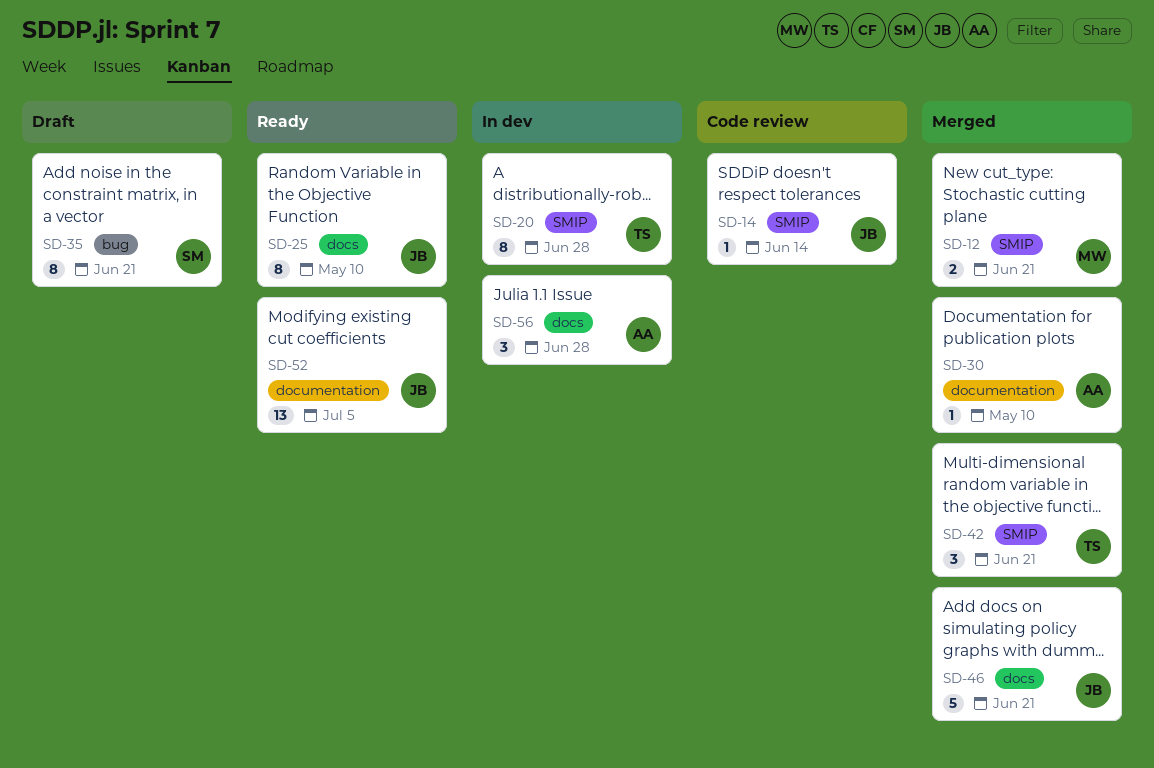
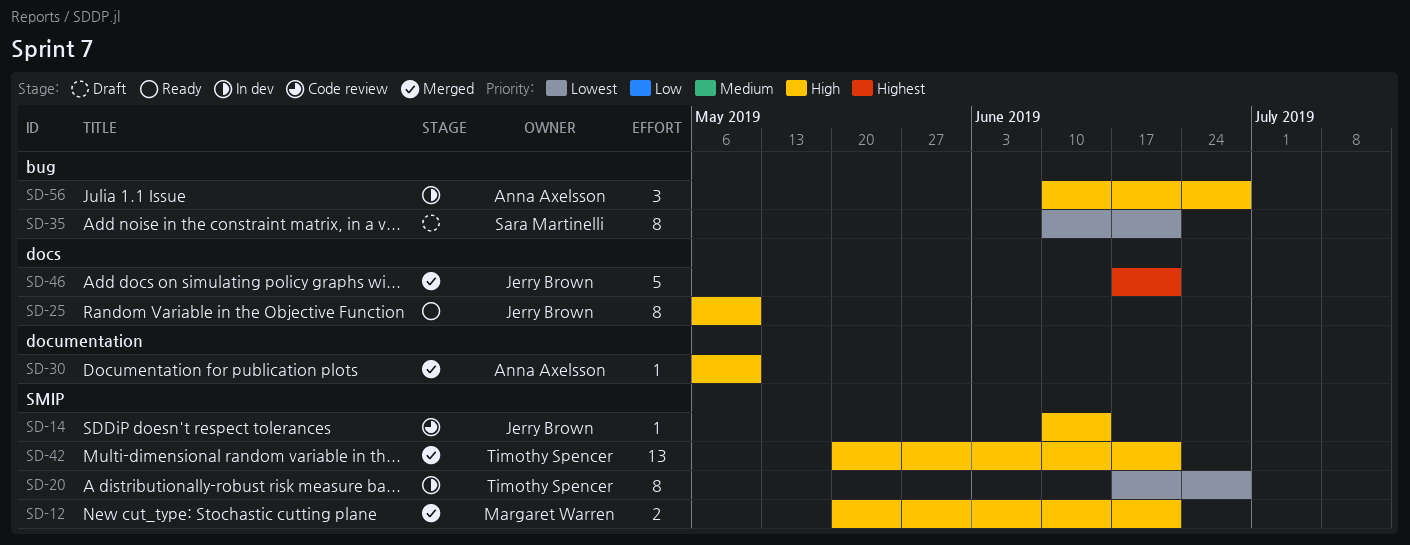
SD-42, estimate: 3 -> 13
SD-52: present -> none
SD-56, label: docs -> bug

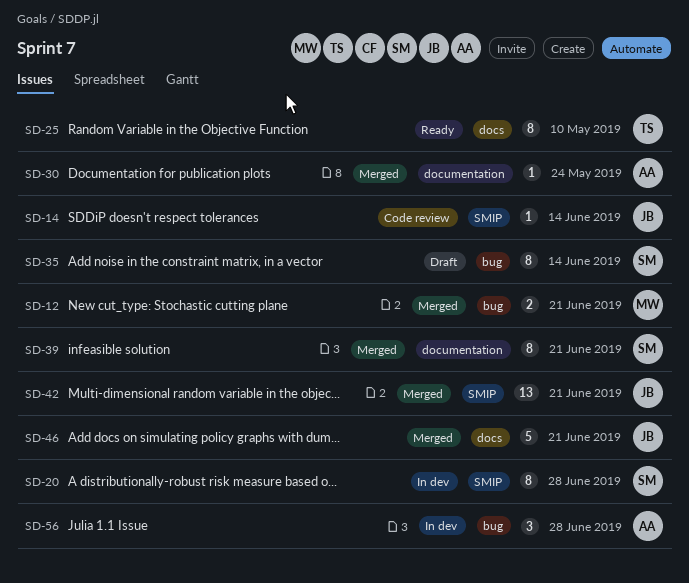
SD-12, label: SMIP -> bug
SD-20, owner: Timothy Spencer -> Sara Martinelli
SD-25, owner: Jerry Brown -> Timothy Spencer
SD-30, due: May 10 -> May 24
SD-35, due: Jun 21 -> Jun 14
SD-39: none -> present
SD-42, owner: Timothy Spencer -> Jerry Brown

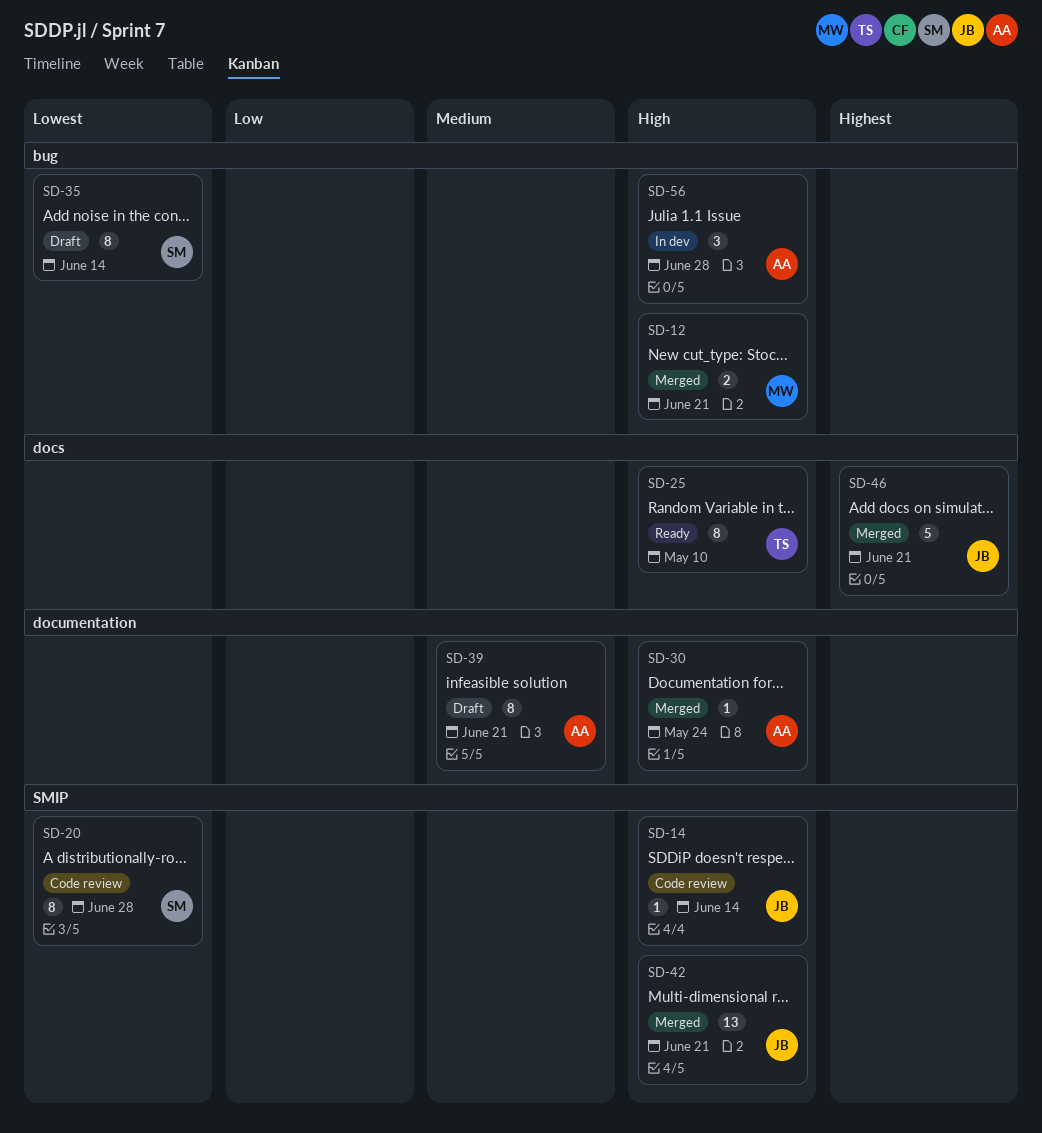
SD-20, status: In dev -> Code review
SD-39, status: Merged -> Draft
SD-39, owner: SM -> AA

